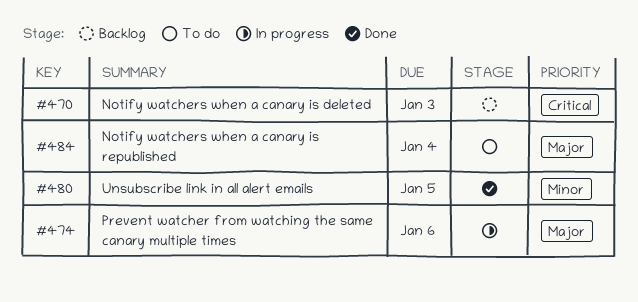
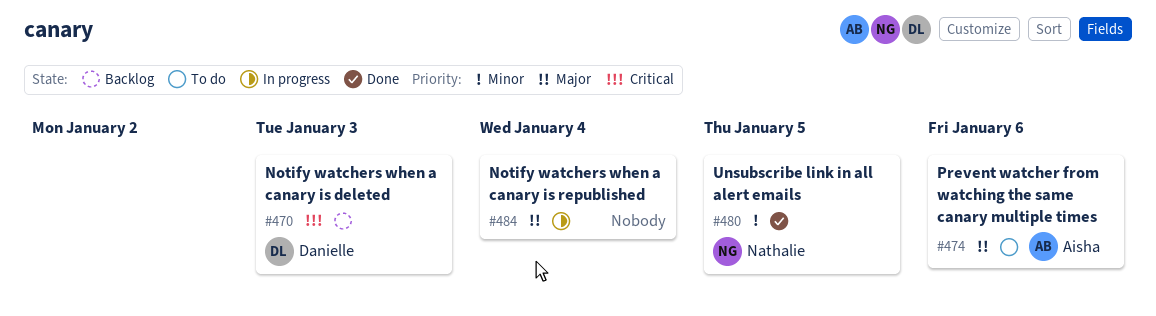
#474, status: In progress -> To do
#484, status: To do -> In progress

